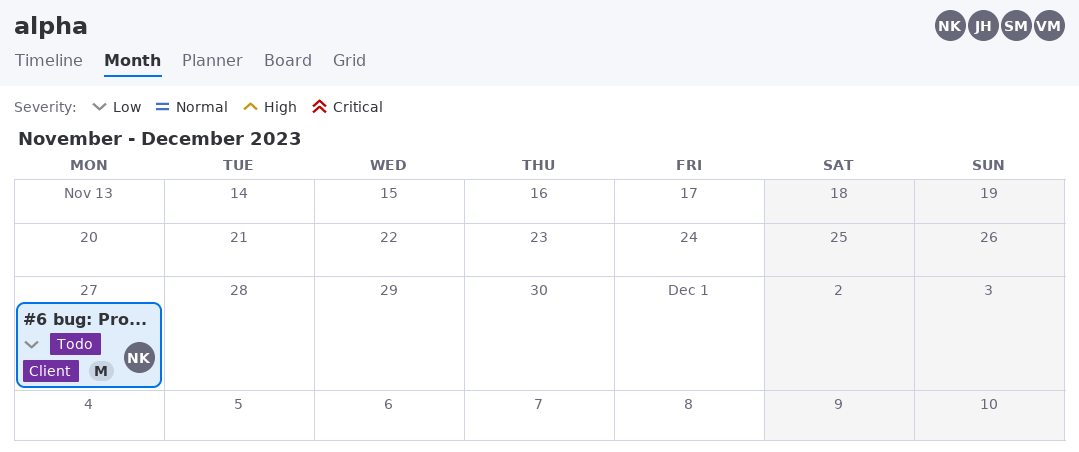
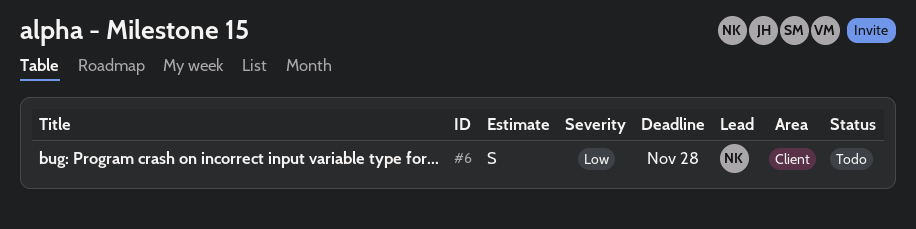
#6, estimate: M -> S
#6, due: Nov 27 -> Nov 28

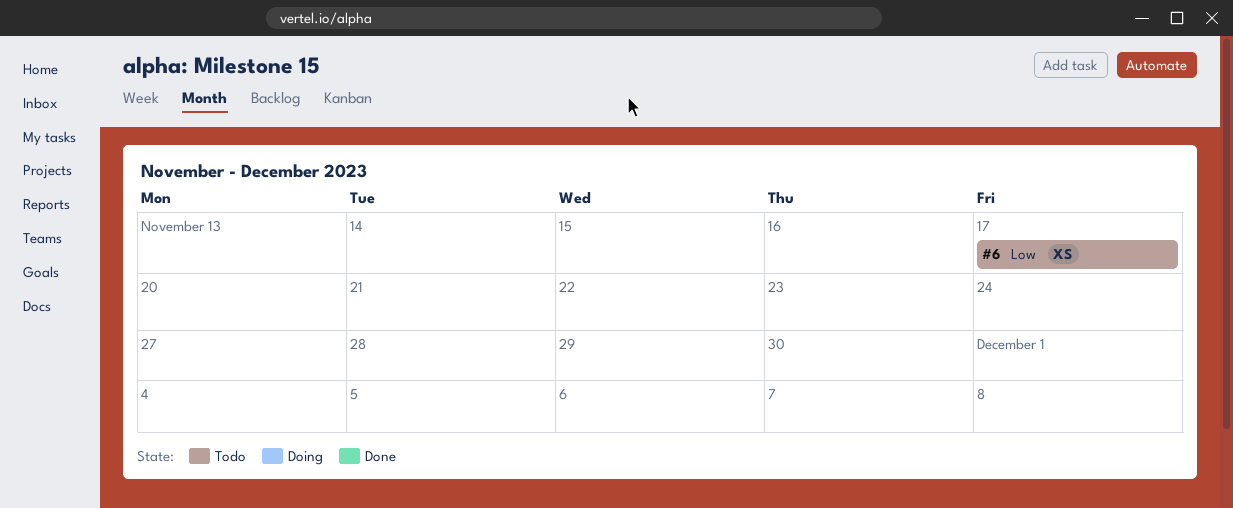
#6, estimate: S -> XS
#6, due: Nov 28 -> Nov 17

